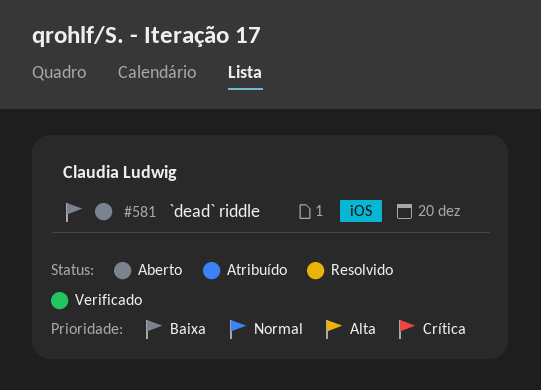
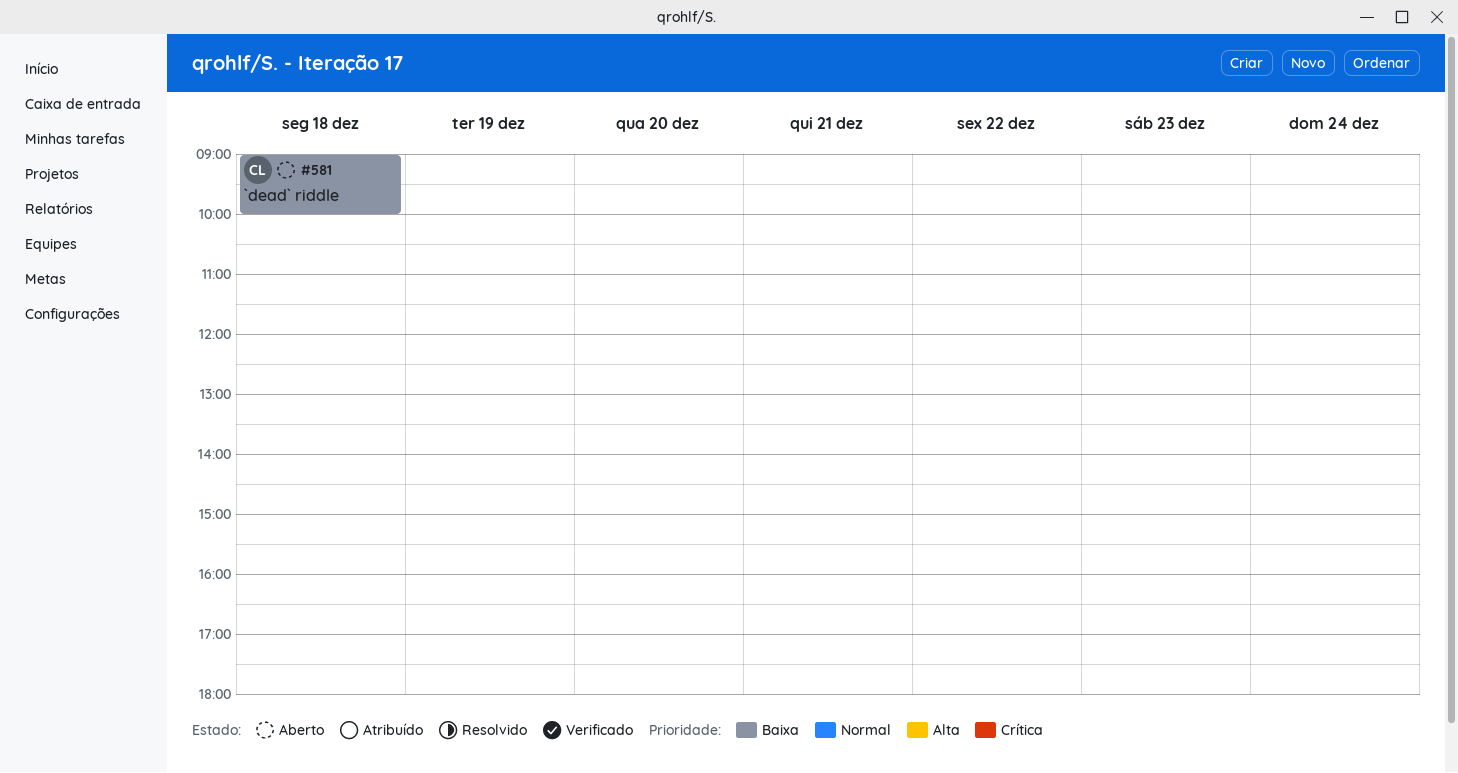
#581, day: Dec 20 -> Dec 18

